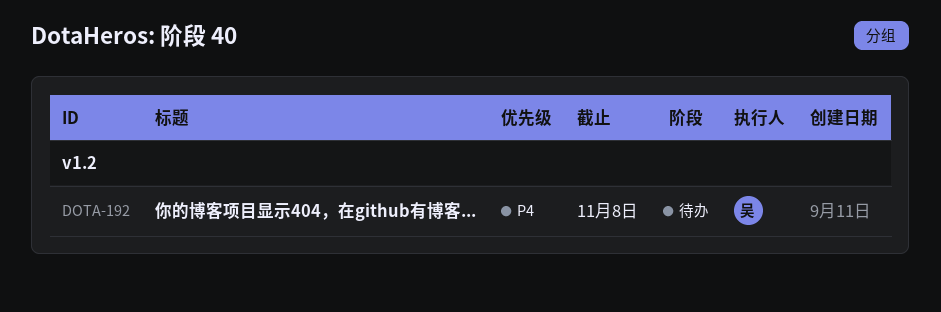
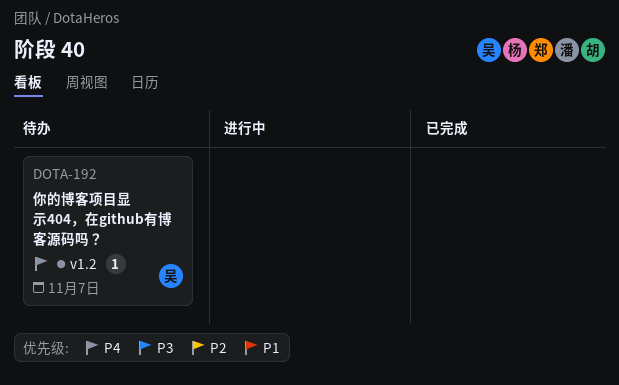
DOTA-192, due: Nov 8 -> Nov 7

